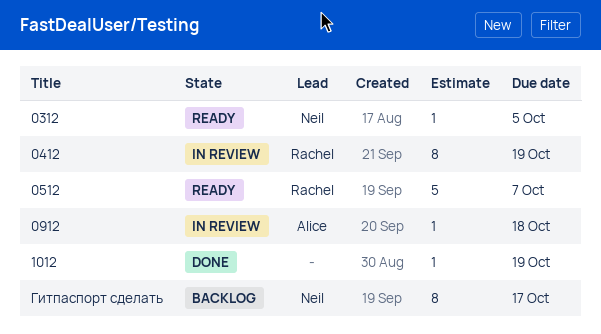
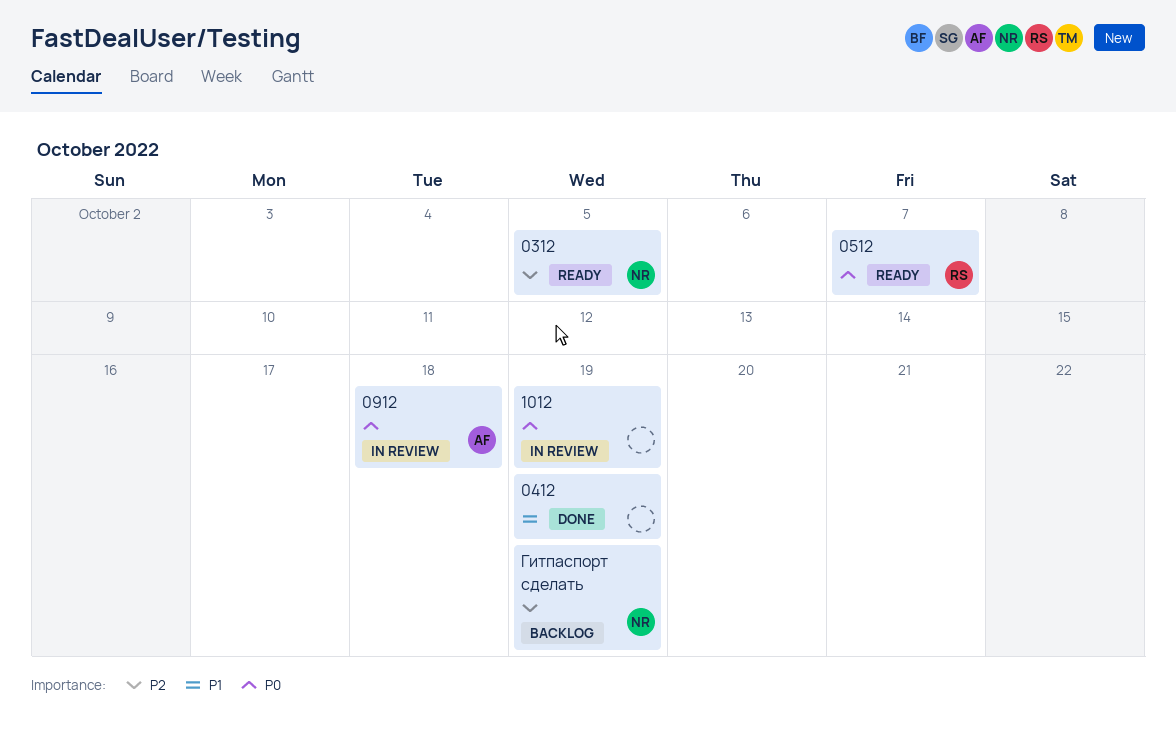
0412, status: In review -> Done
0412, owner: Rachel -> none
1012, status: Done -> In review
Гитпаспорт сделать, due: Oct 17 -> Oct 19

